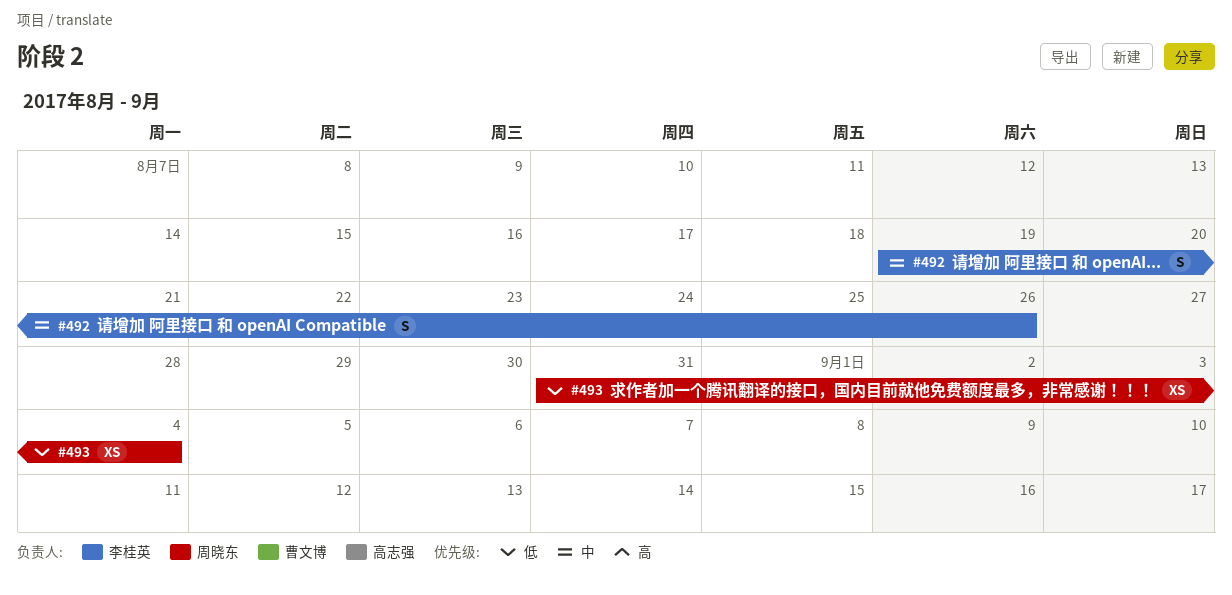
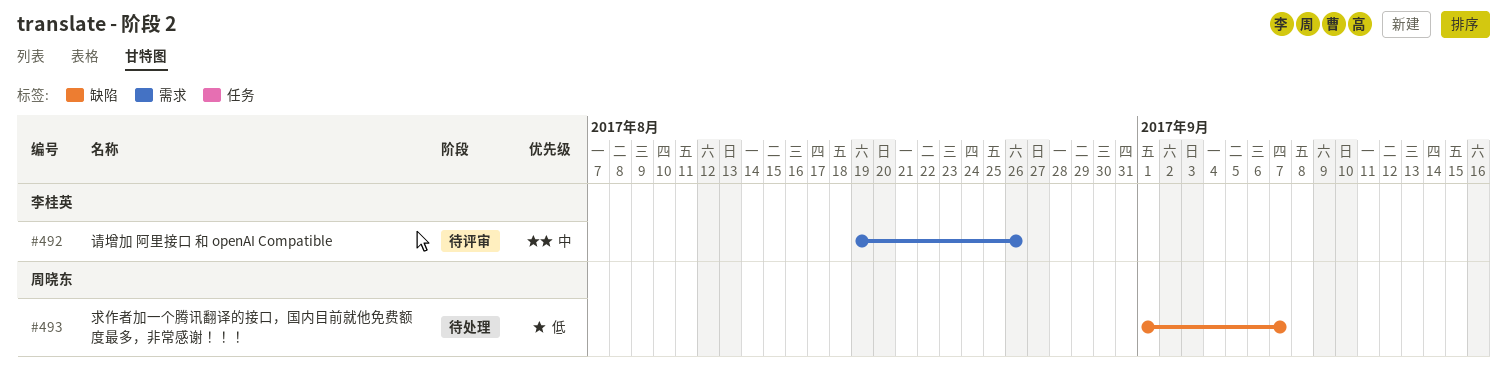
#493, start: Aug 31 -> Sep 1
#493, due: Sep 4 -> Sep 7

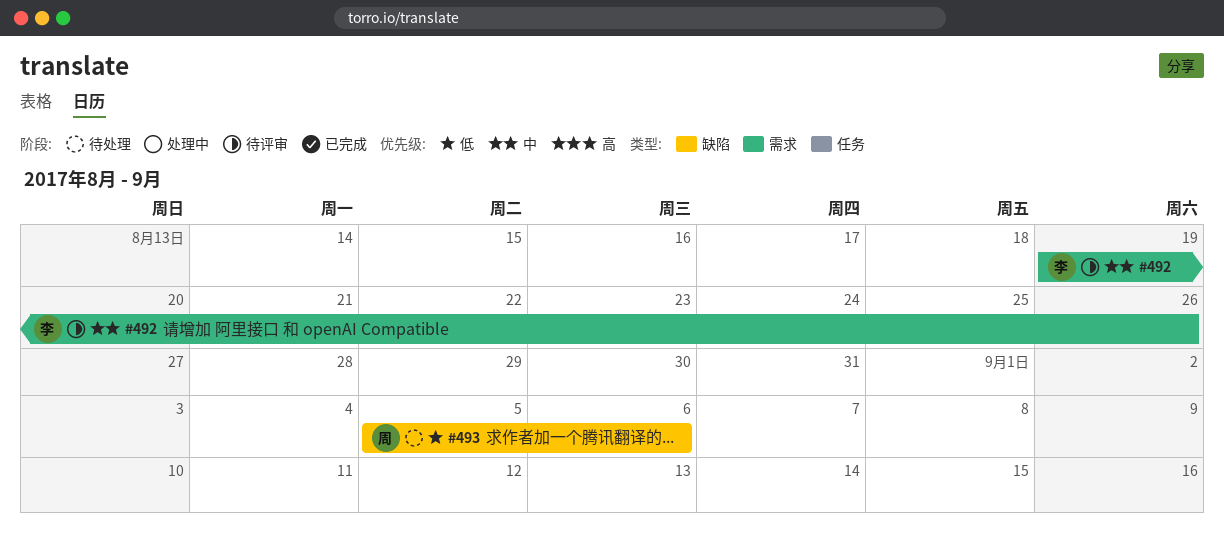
#493, start: Sep 1 -> Sep 5
#493, due: Sep 7 -> Sep 6

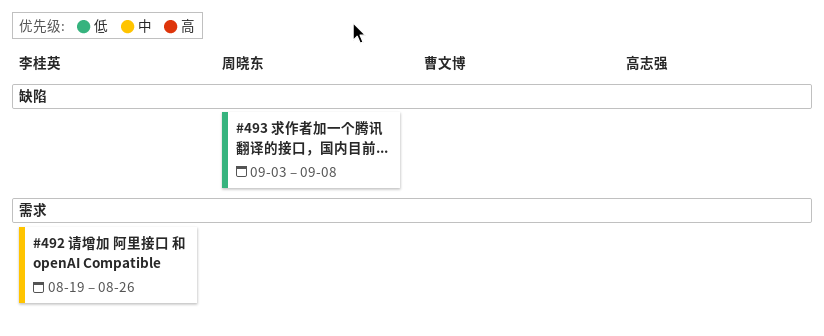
#493, start: Sep 5 -> Sep 3
#493, due: Sep 6 -> Sep 8

